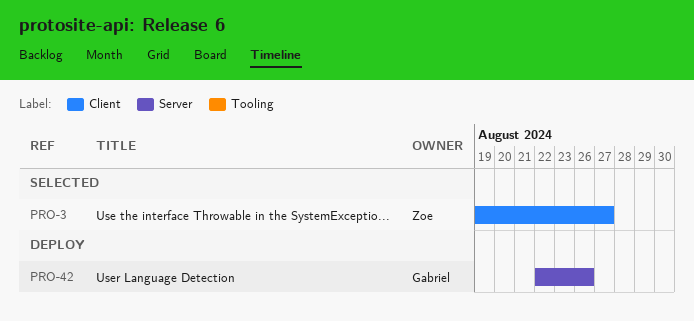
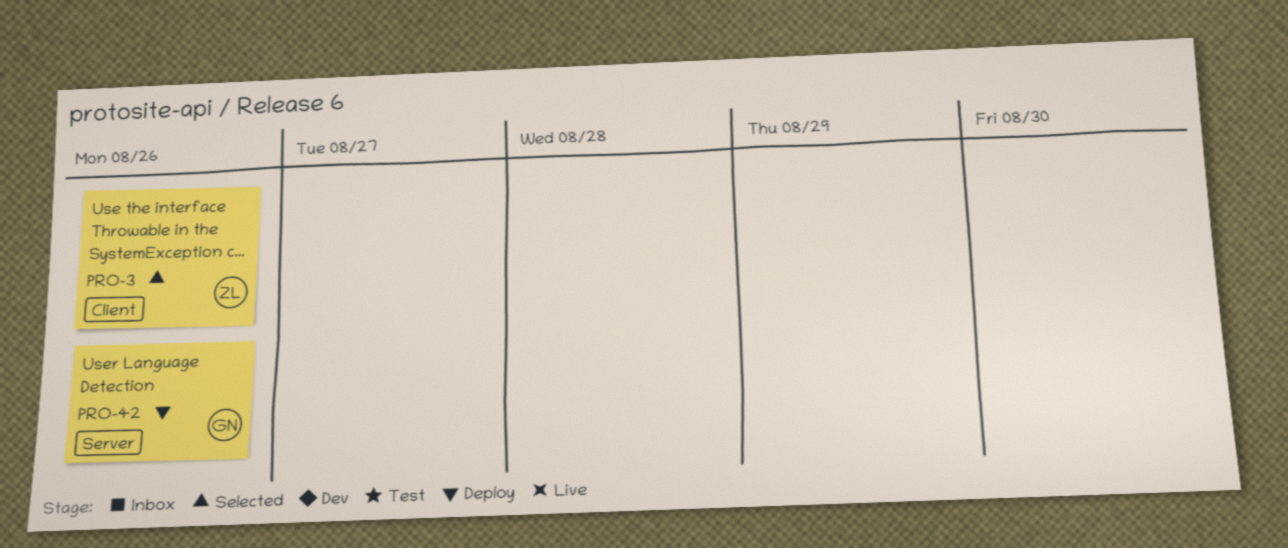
PRO-3, due: Aug 27 -> Aug 26

